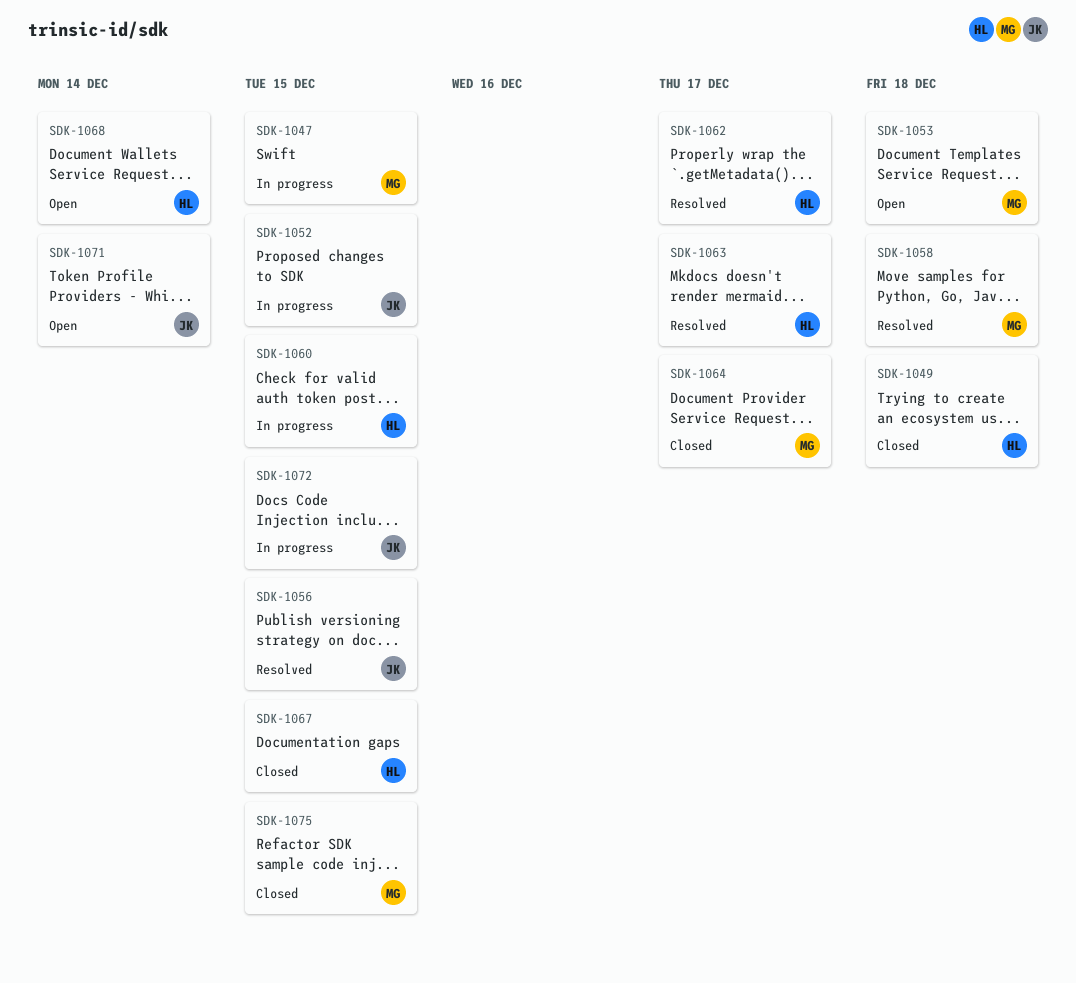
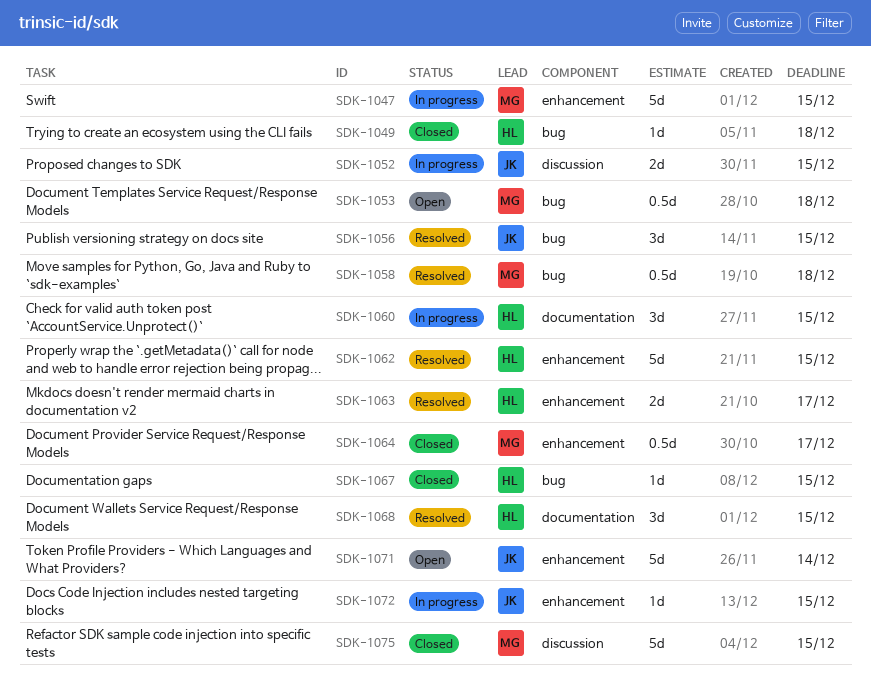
SDK-1062, due: Dec 17 -> Dec 15
SDK-1068, status: Open -> Resolved
SDK-1068, due: Dec 14 -> Dec 15

